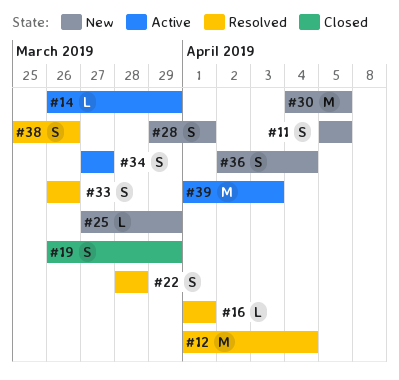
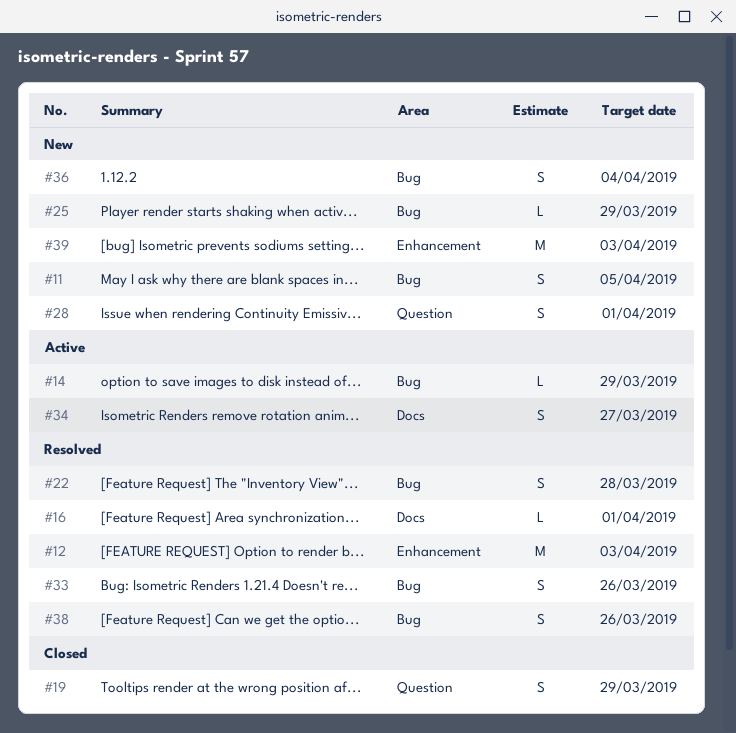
#12, due: Apr 4 -> Apr 3
#30: present -> none
#39, status: Active -> New

